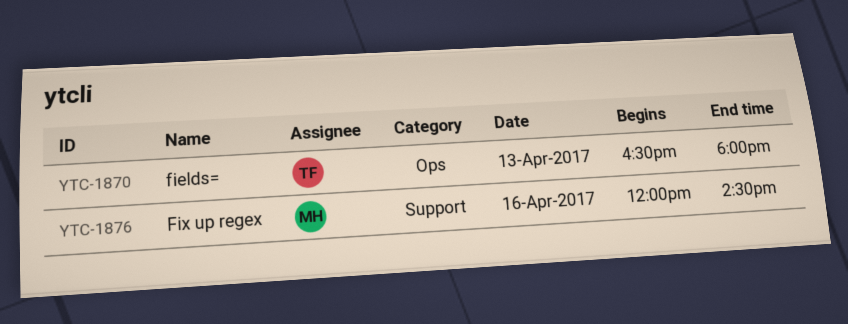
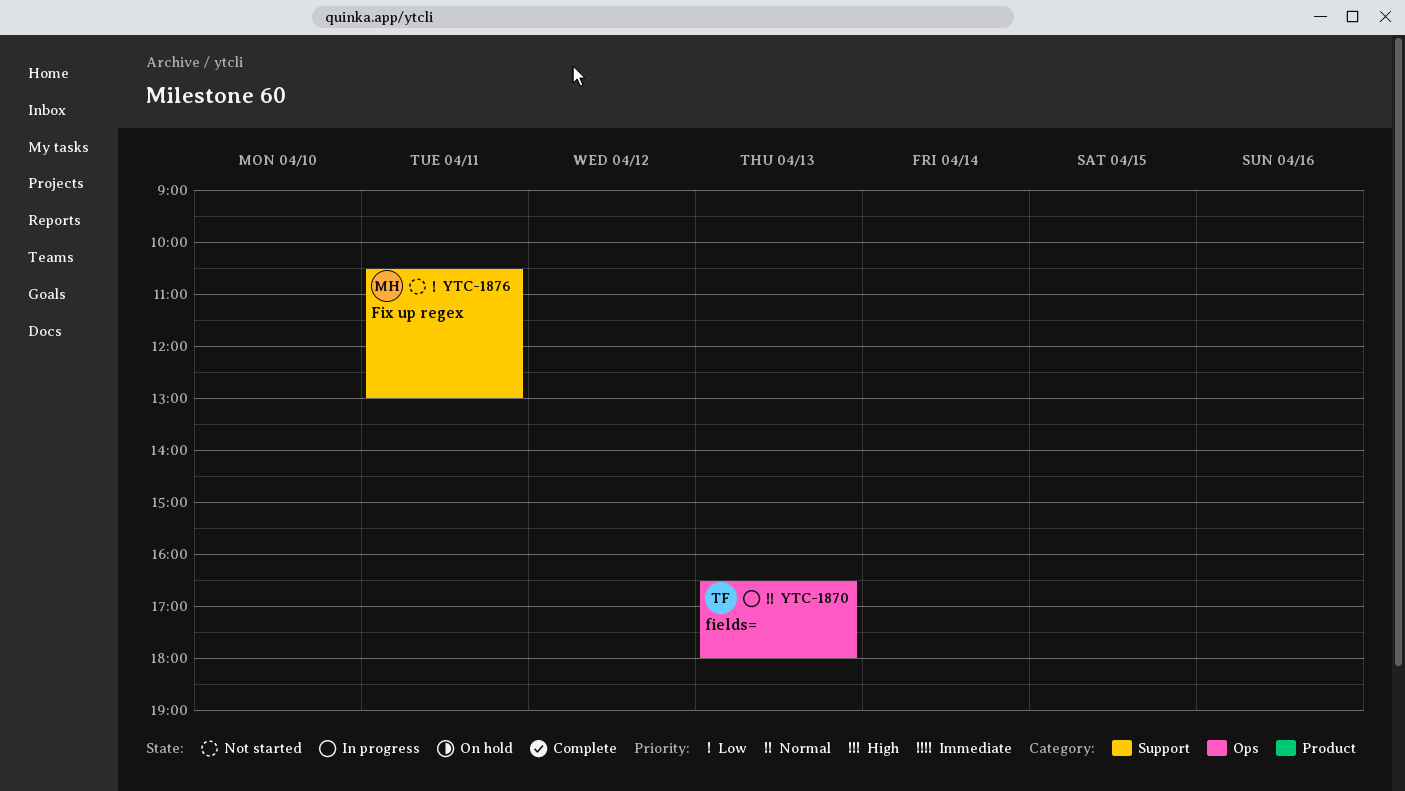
YTC-1876, day: Apr 16 -> Apr 11
YTC-1876, begins: 12:00 -> 10:30
YTC-1876, ends: 14:30 -> 13:00

